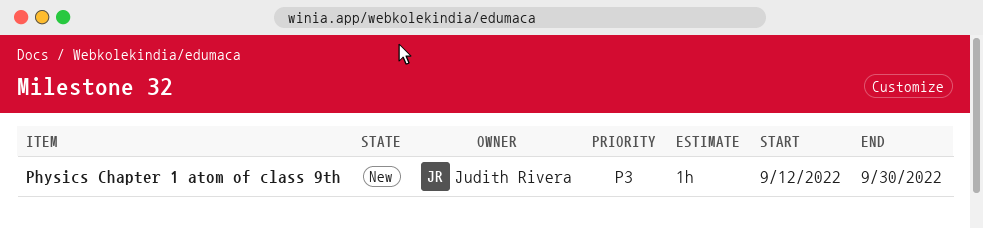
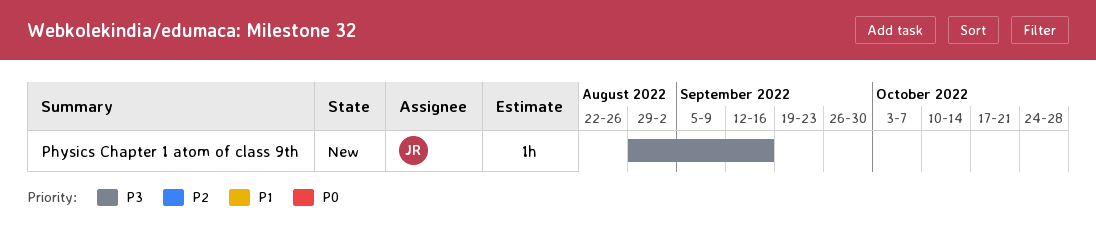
Physics Chapter 1 atom of class 9th, start: Sep 12 -> Aug 29
Physics Chapter 1 atom of class 9th, due: Sep 30 -> Sep 16

